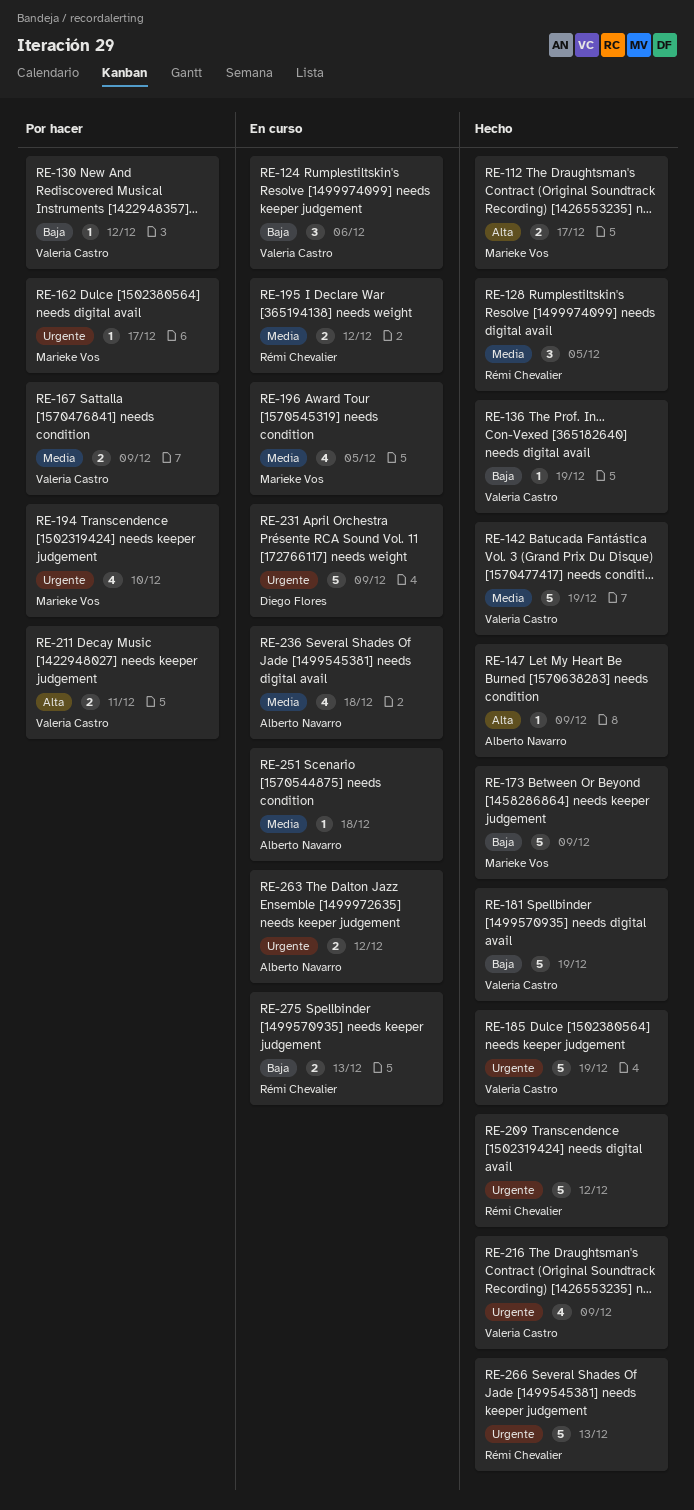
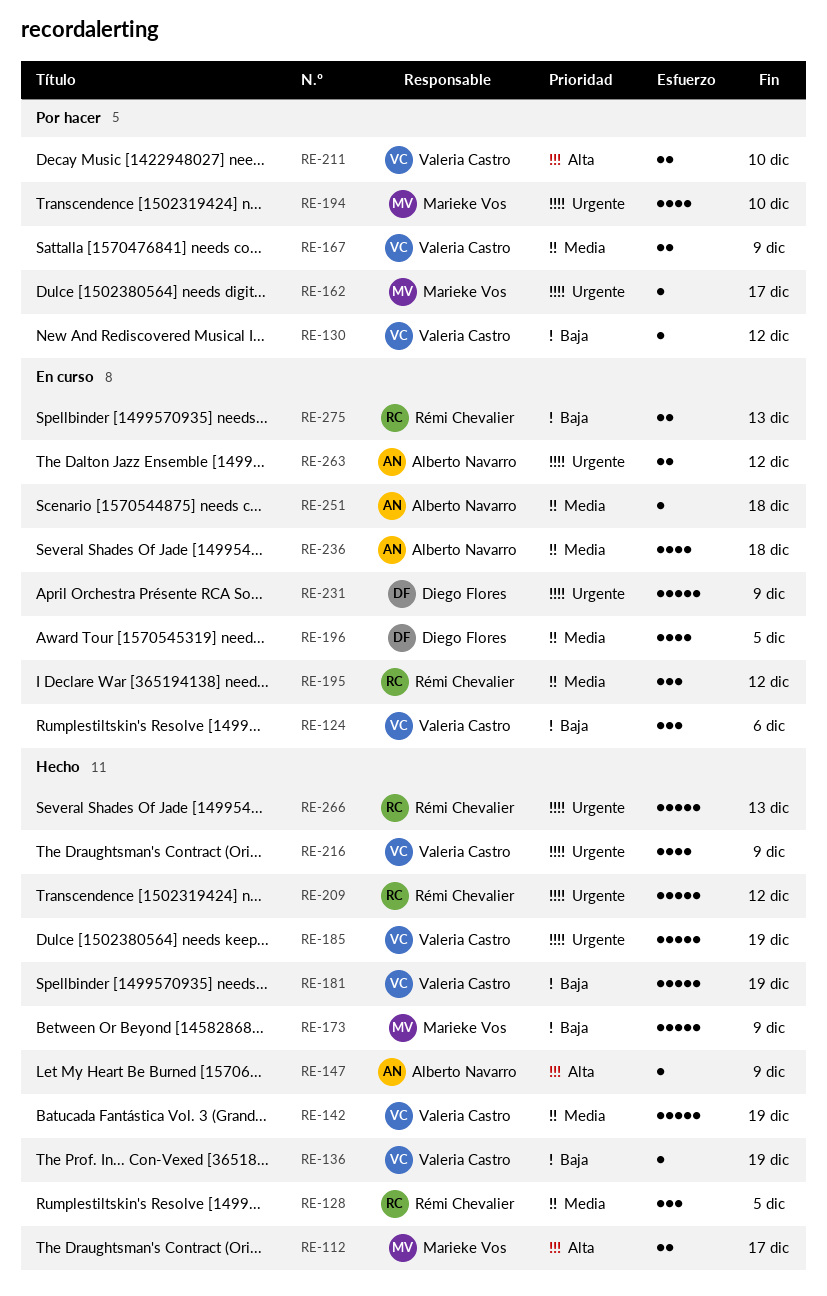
RE-195, estimate: 2 -> 3
RE-196, owner: Marieke Vos -> Diego Flores
RE-211, due: Dec 11 -> Dec 10

